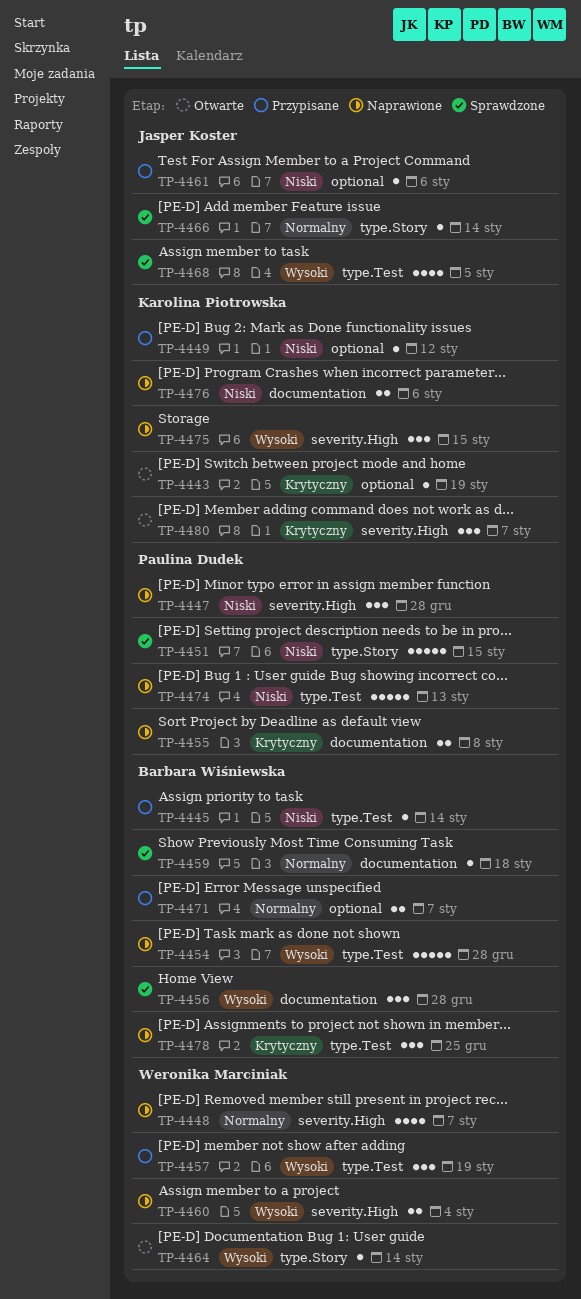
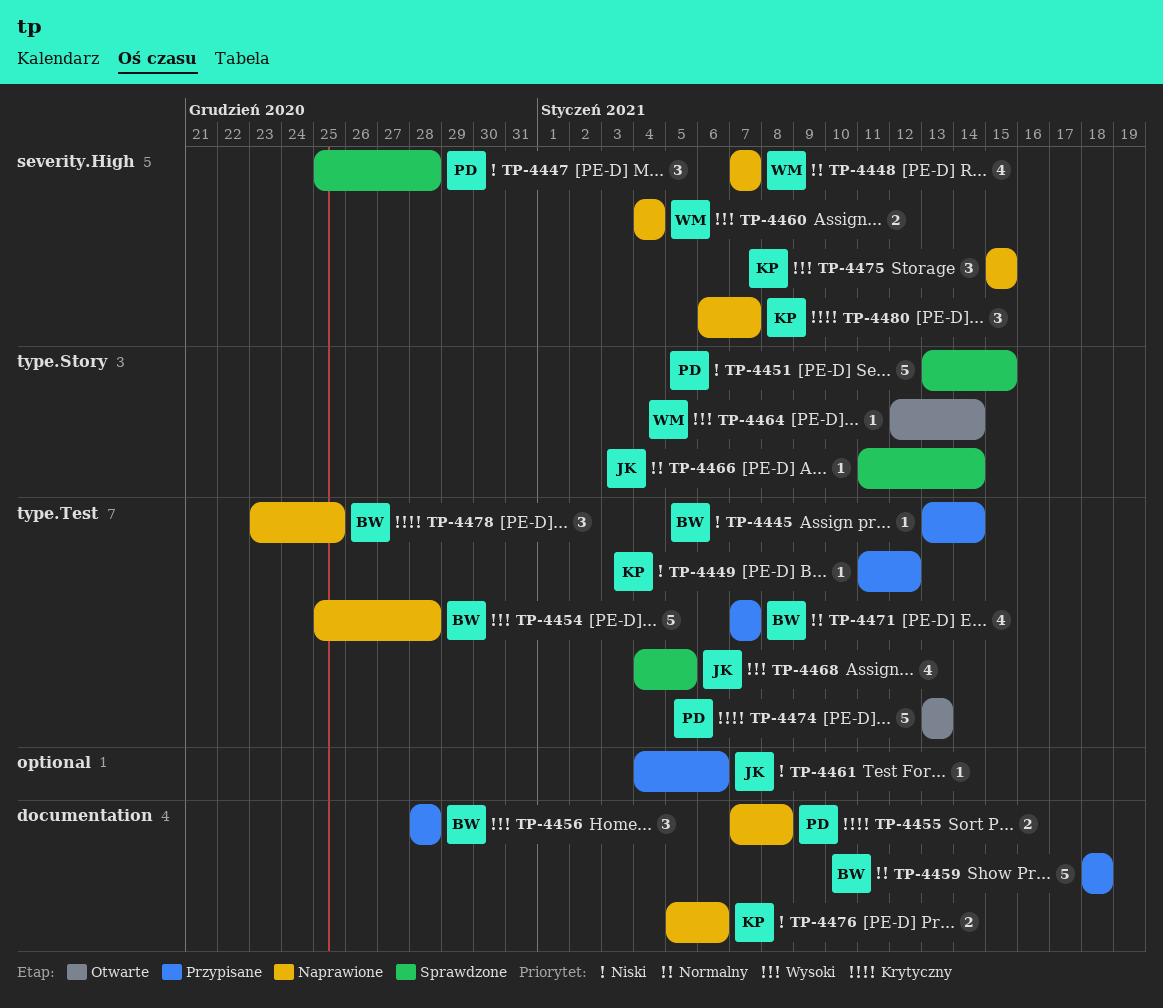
TP-4443: present -> none
TP-4447, status: Naprawione -> Sprawdzone
TP-4449, label: optional -> type.Test
TP-4456, status: Sprawdzone -> Przypisane
TP-4457: present -> none
TP-4459, status: Sprawdzone -> Przypisane
TP-4459, estimate: 1 -> 5
TP-4471, label: optional -> type.Test
TP-4471, estimate: 2 -> 4
TP-4474, status: Naprawione -> Otwarte
TP-4474, priority: Niski -> Krytyczny
TP-4480, status: Otwarte -> Naprawione

